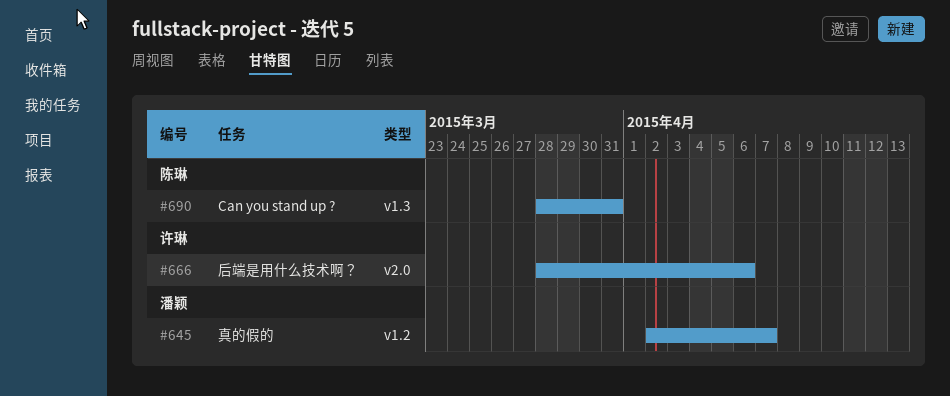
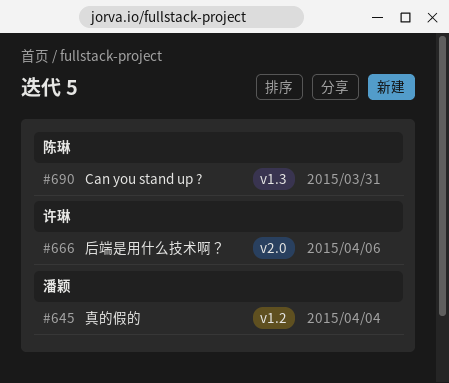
#645, due: Apr 7 -> Apr 4

